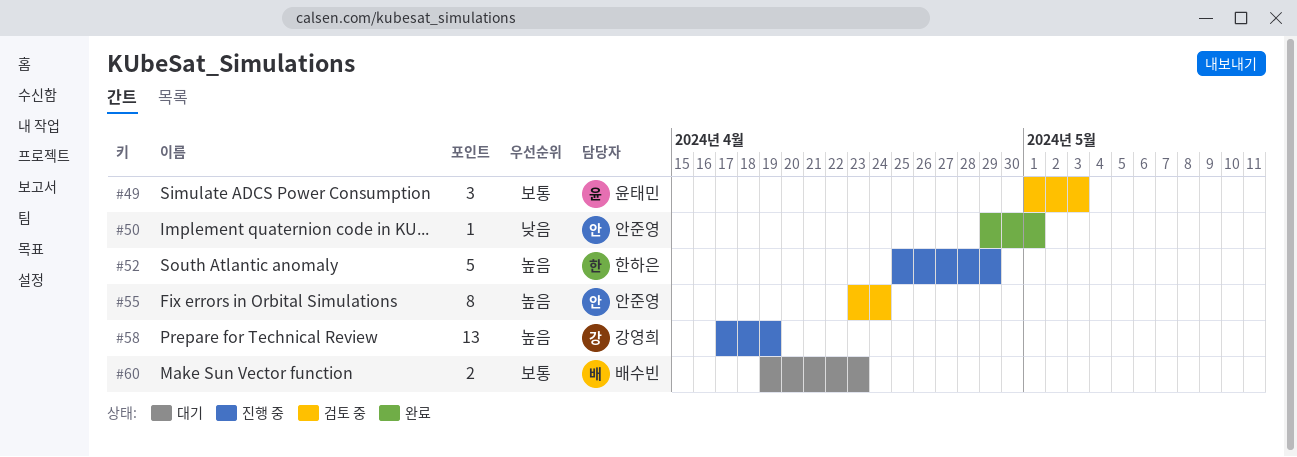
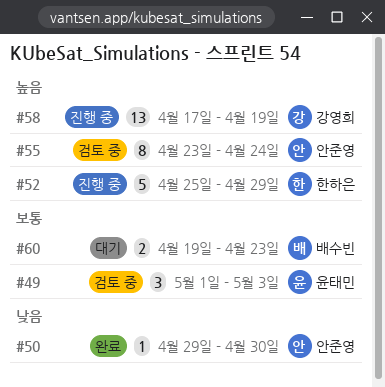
#50, due: May 1 -> Apr 30

